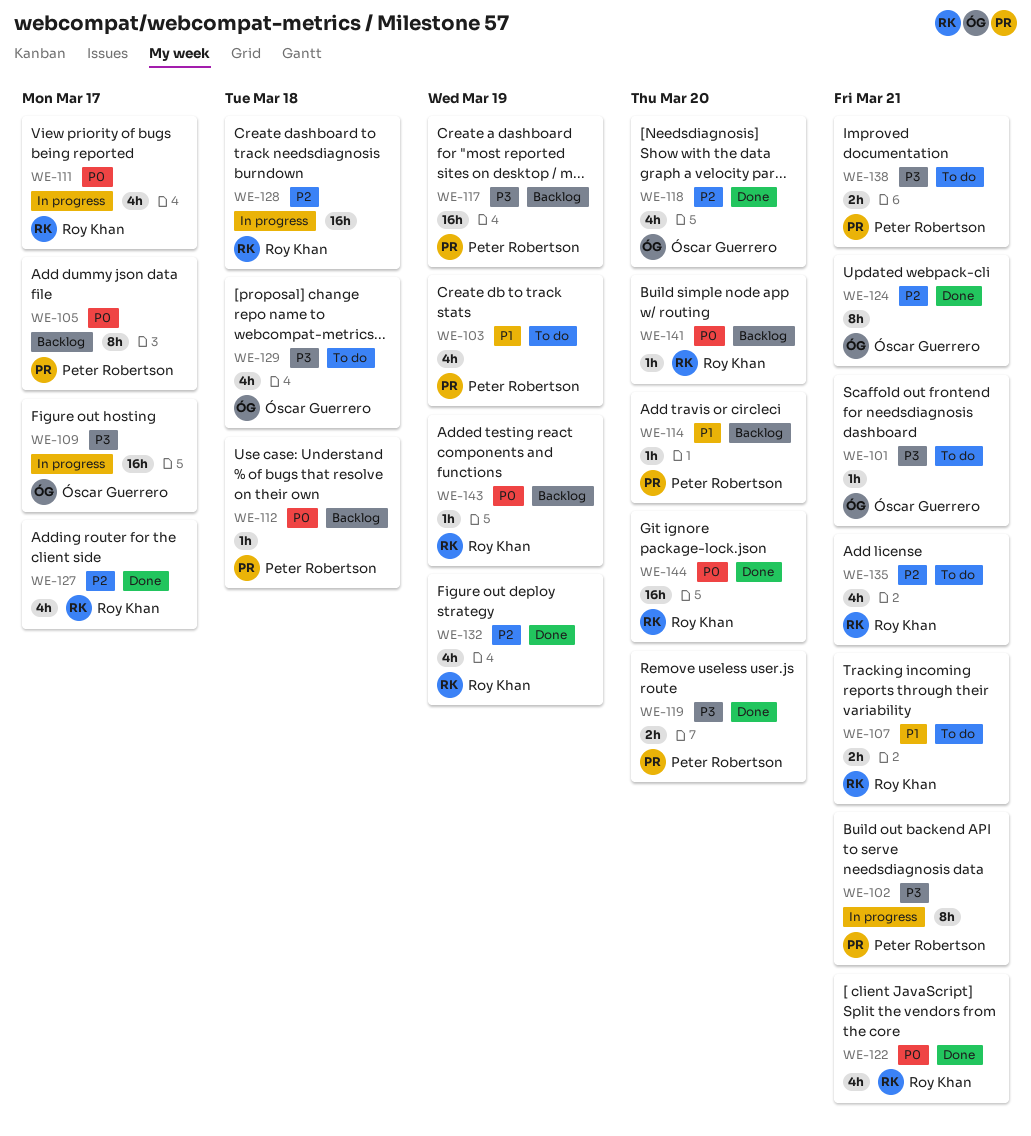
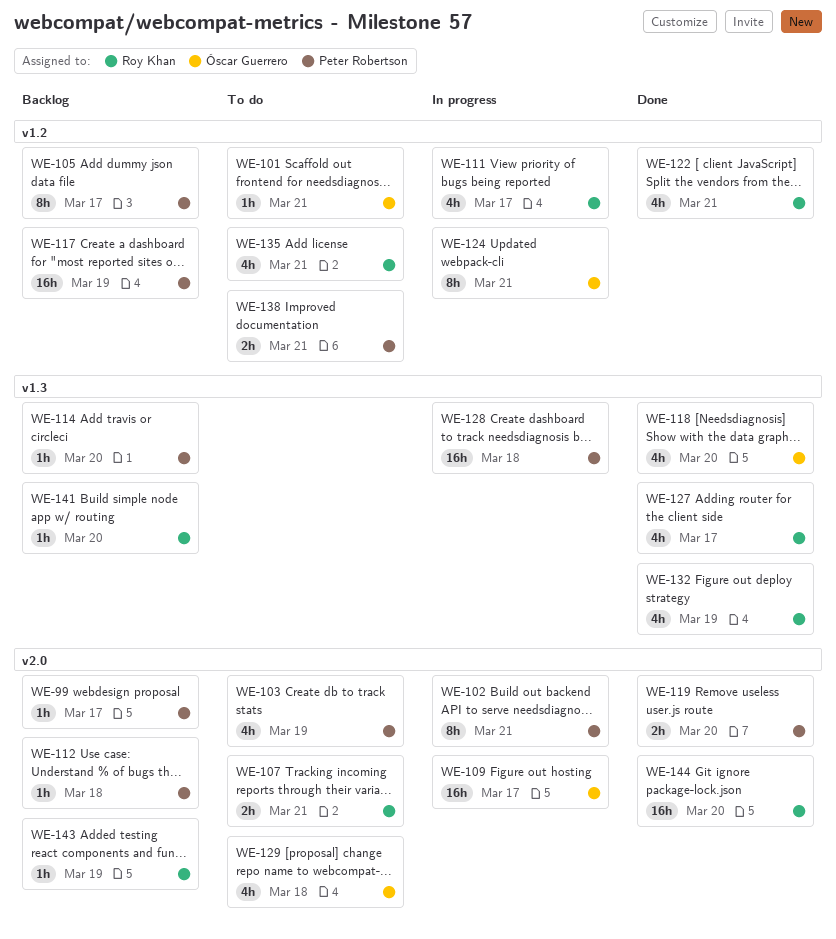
WE-99: none -> present
WE-124, status: Done -> In progress
WE-128, owner: Roy Khan -> Peter Robertson

